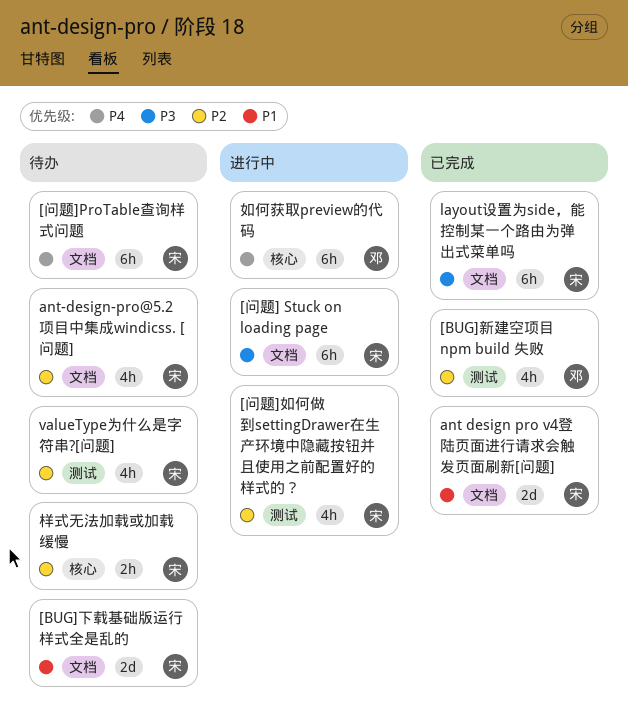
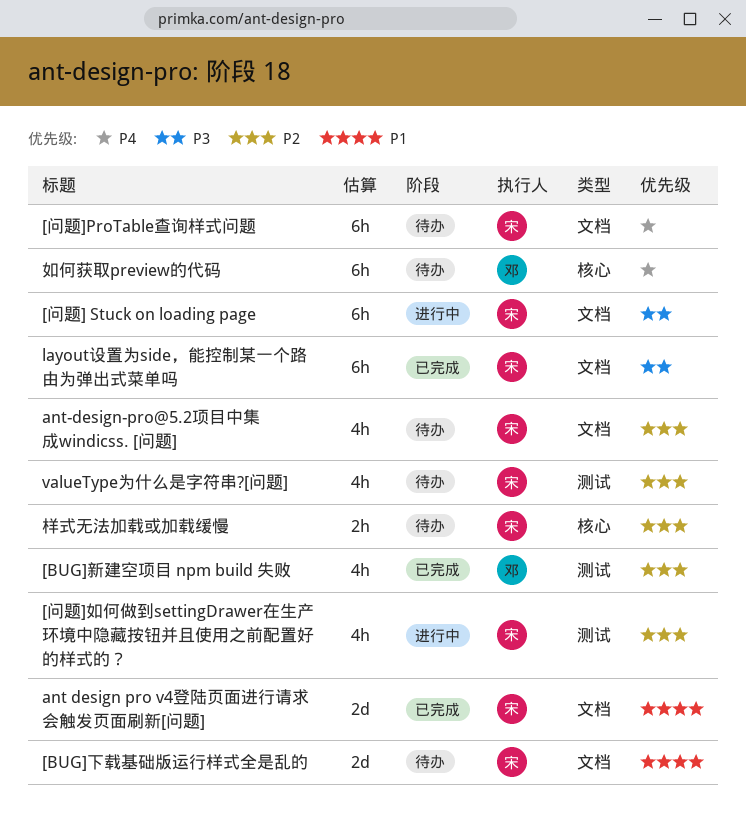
如何获取preview的代码, status: 进行中 -> 待办

